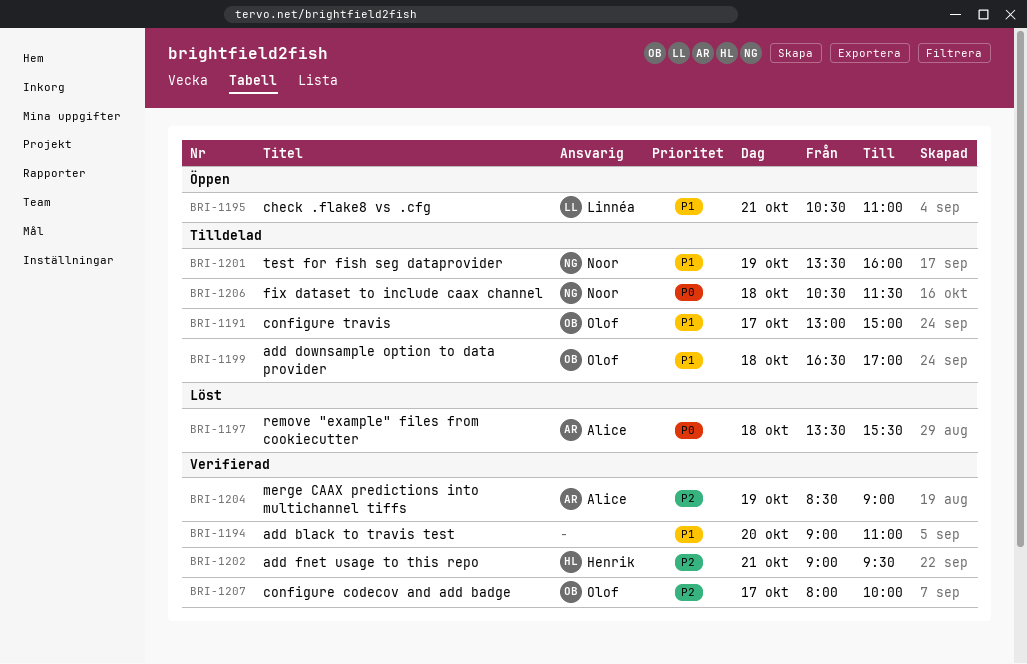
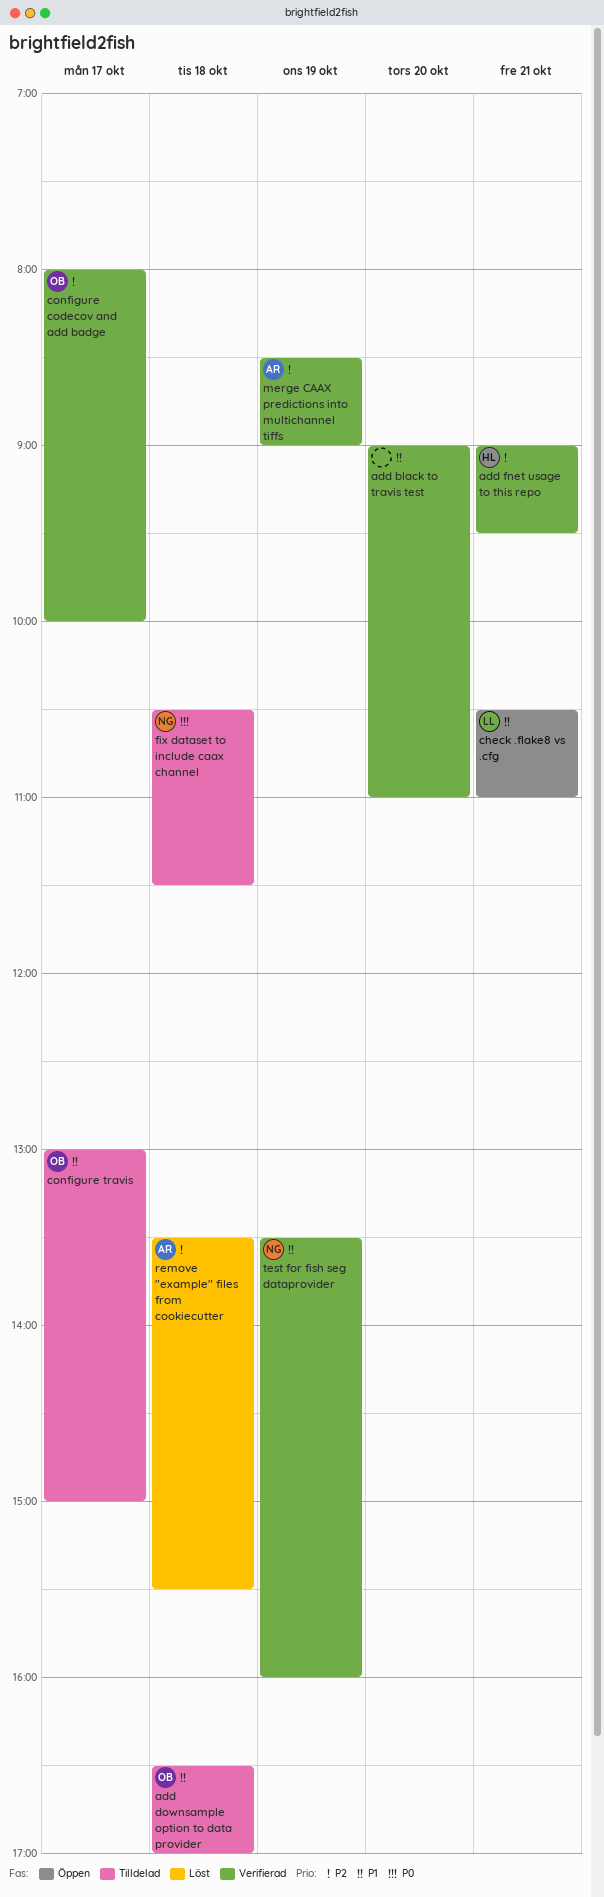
remove "example" files from cookiecutter, priority: P0 -> P2
test for fish seg dataprovider, status: Tilldelad -> Verifierad

